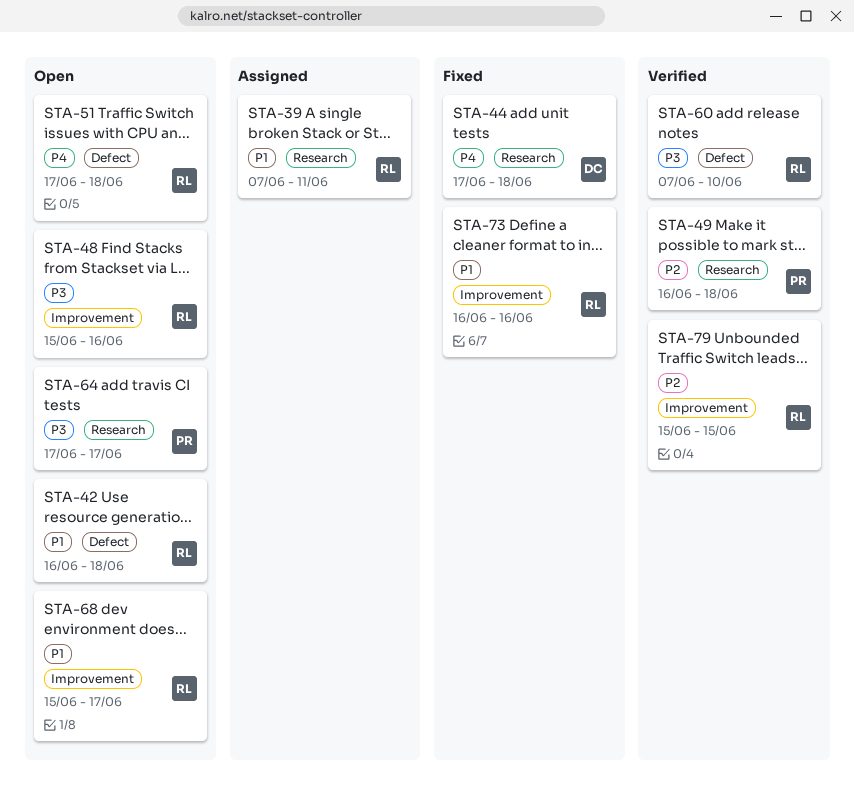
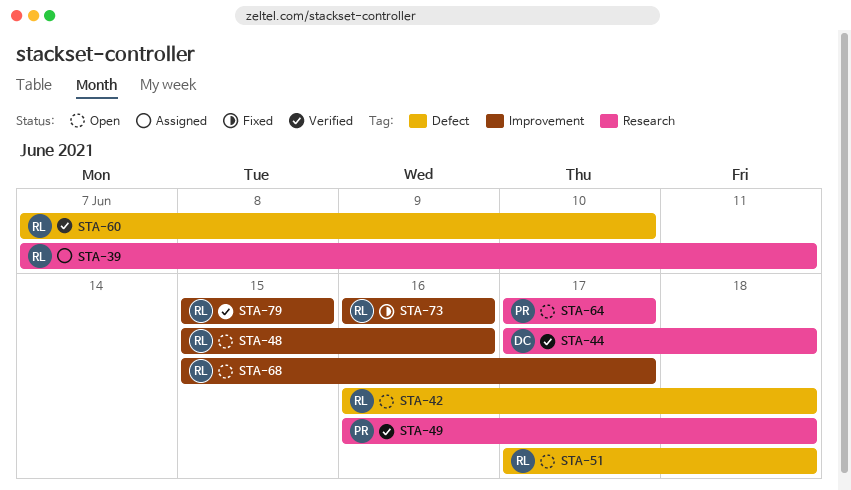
STA-44, status: Fixed -> Verified

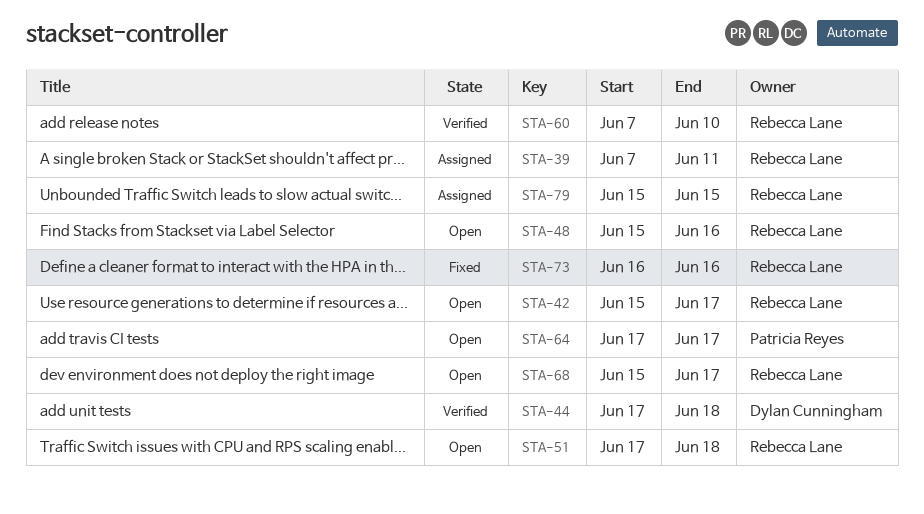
STA-42, start: Jun 16 -> Jun 15
STA-42, due: Jun 18 -> Jun 17
STA-49: present -> none
STA-79, status: Verified -> Assigned

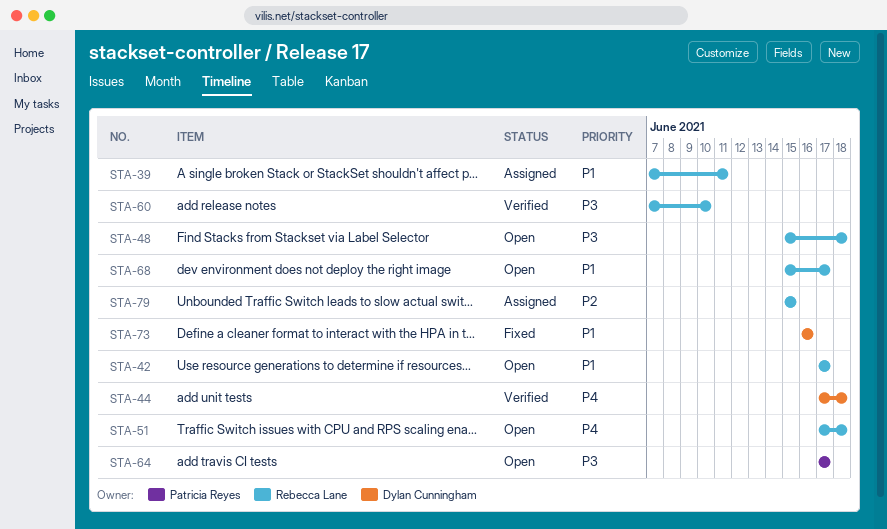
STA-42, start: Jun 15 -> Jun 17
STA-48, due: Jun 16 -> Jun 18
STA-73, owner: Rebecca Lane -> Dylan Cunningham

